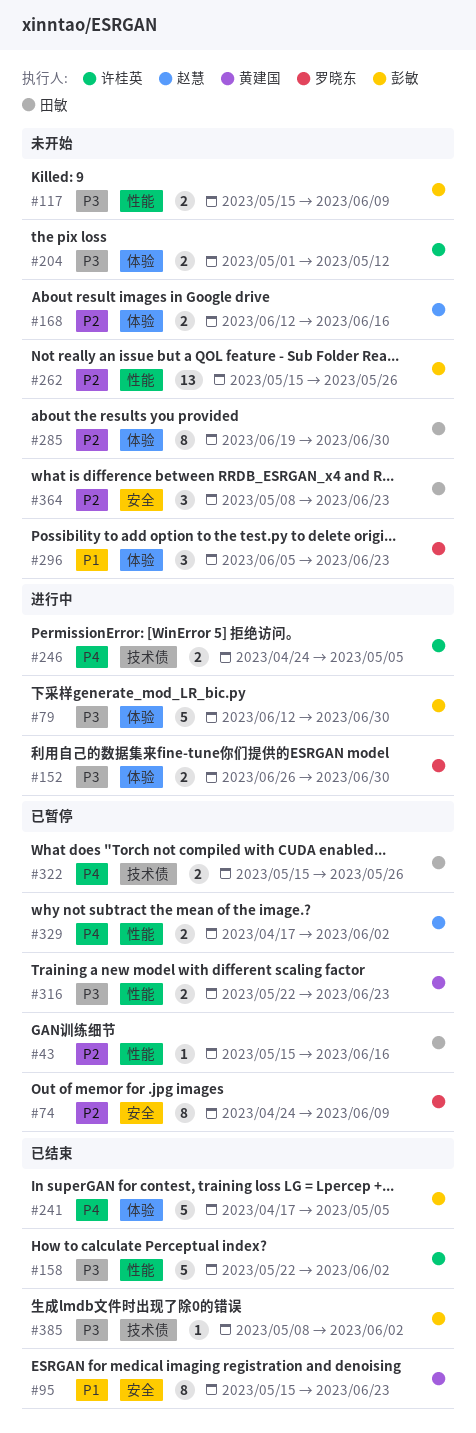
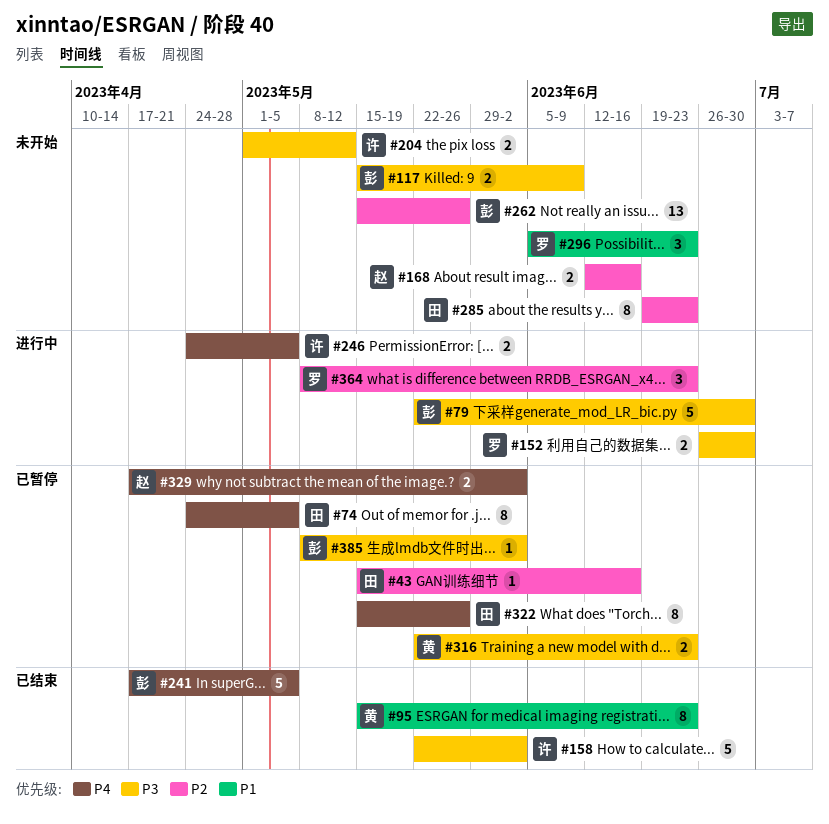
#74, owner: 罗晓东 -> 田敏
#74, priority: P2 -> P4
#74, due: Jun 9 -> May 5
#79, start: Jun 12 -> May 22
#285, due: Jun 30 -> Jun 23
#322, estimate: 2 -> 8
#364, status: 未开始 -> 进行中
#364, owner: 田敏 -> 罗晓东
#385, status: 已结束 -> 已暂停

